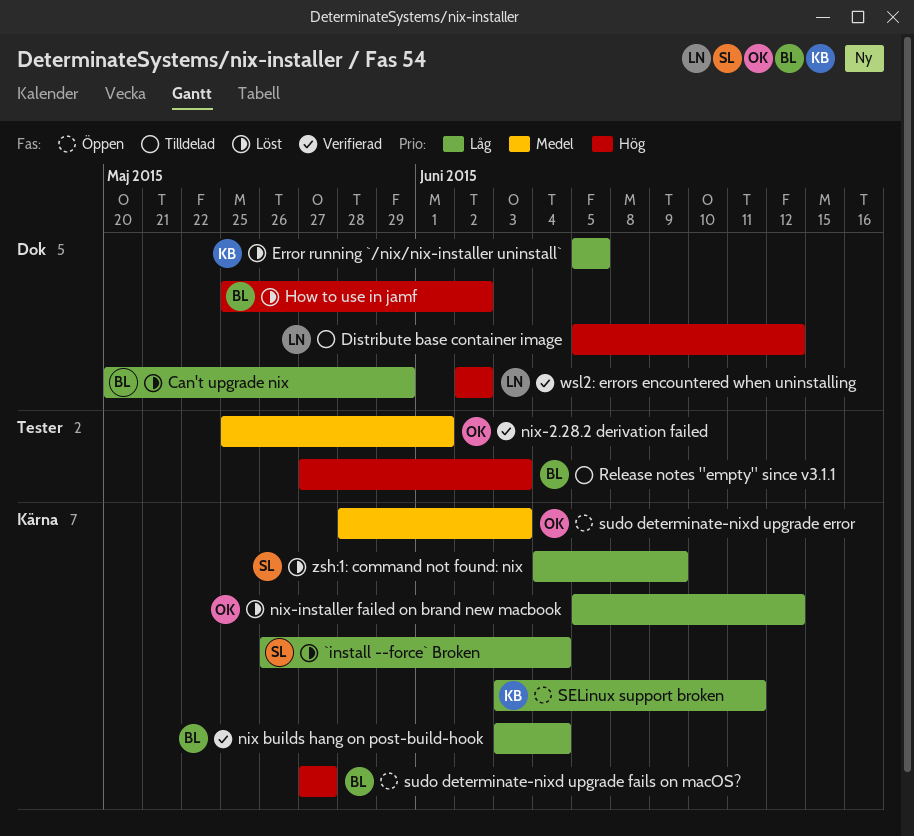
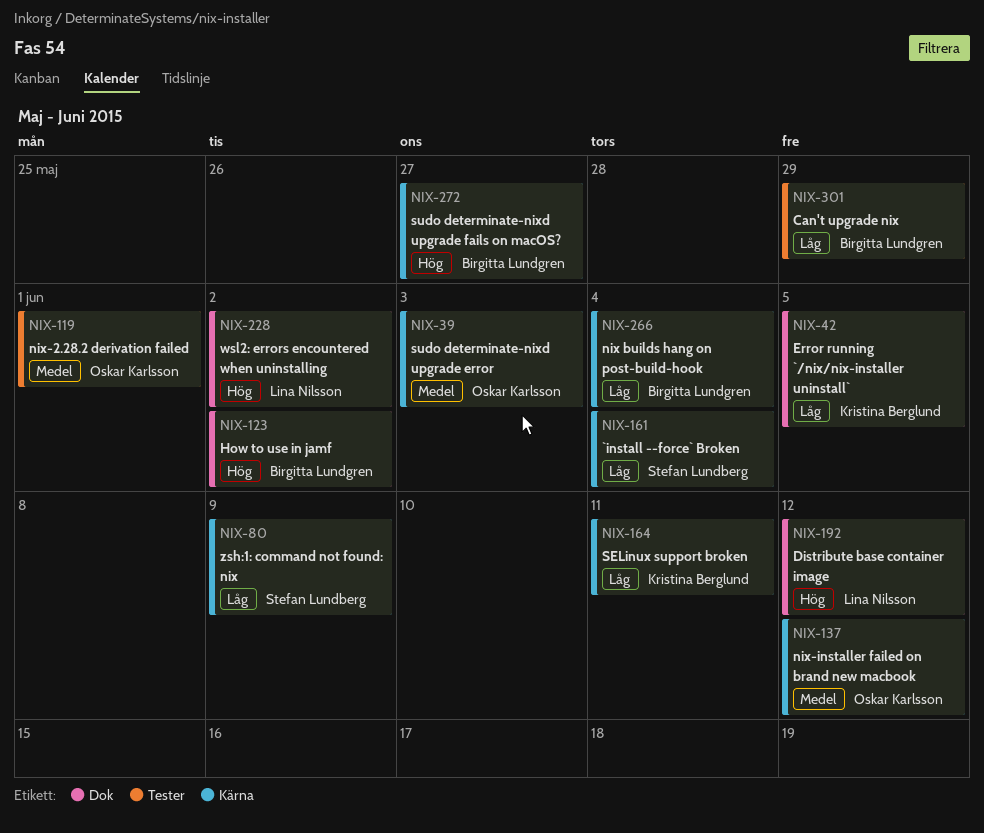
Can't upgrade nix, label: Dok -> Tester
nix-installer failed on brand new macbook, priority: Låg -> Medel
Release notes "empty" since v3.1.1: present -> none

